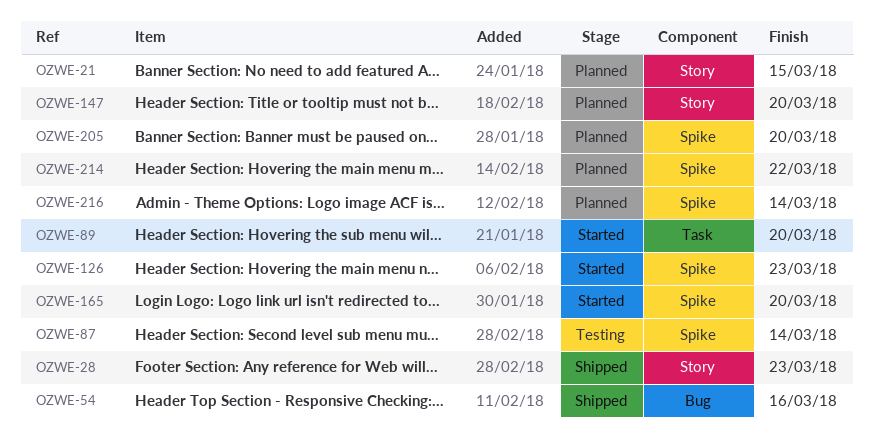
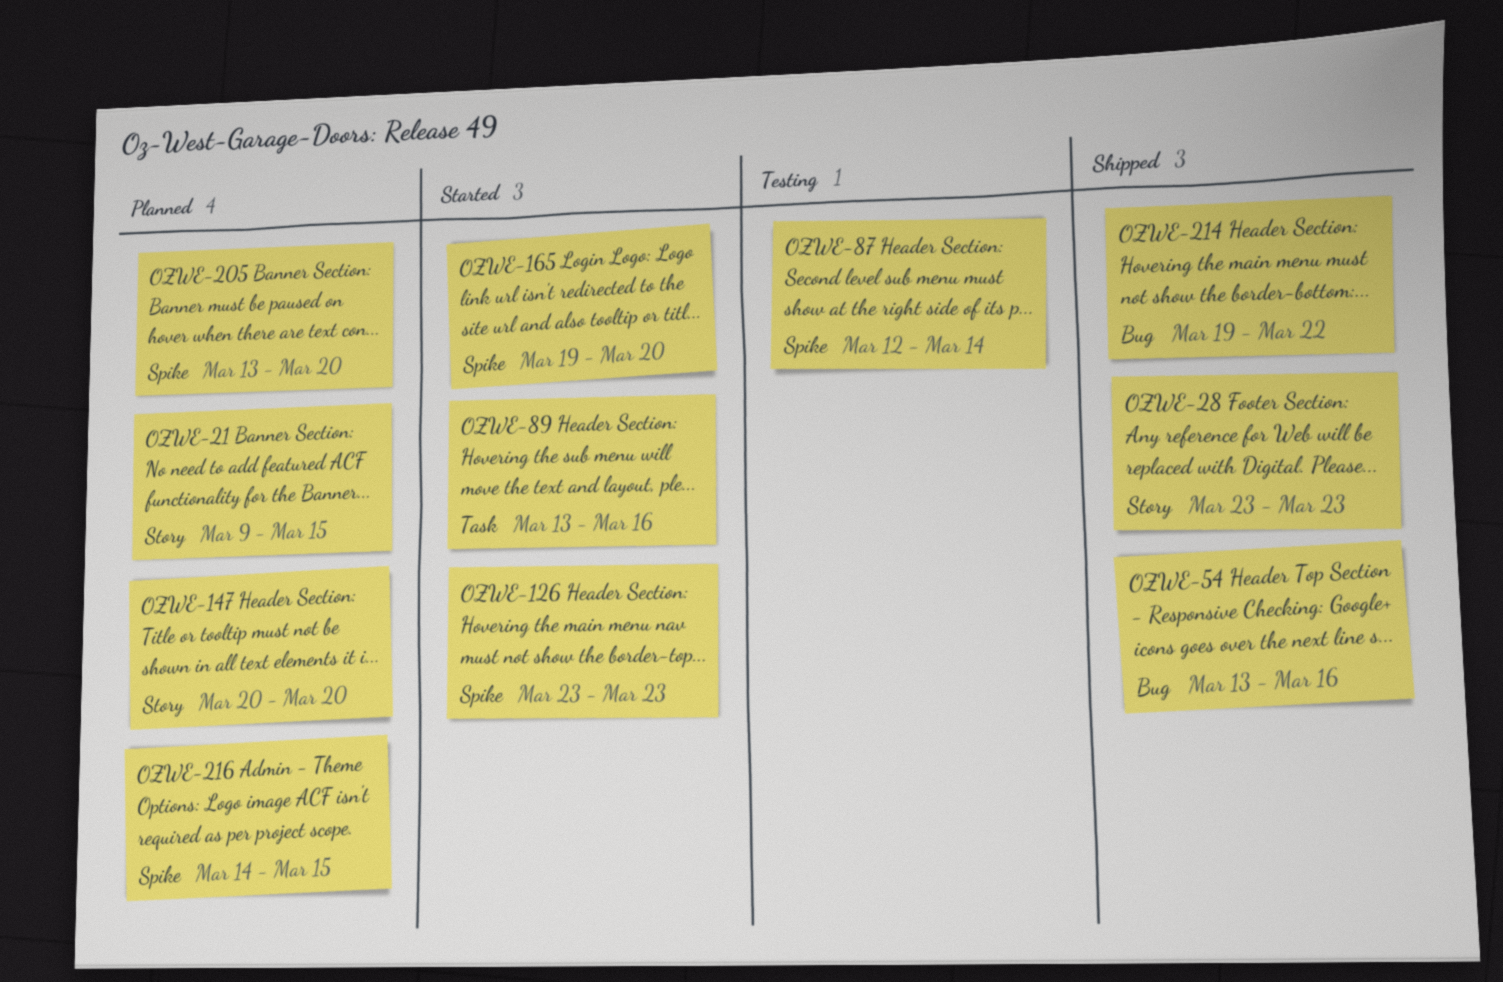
OZWE-89, due: Mar 20 -> Mar 16
OZWE-214, status: Planned -> Shipped
OZWE-214, label: Spike -> Bug
OZWE-216, due: Mar 14 -> Mar 15

